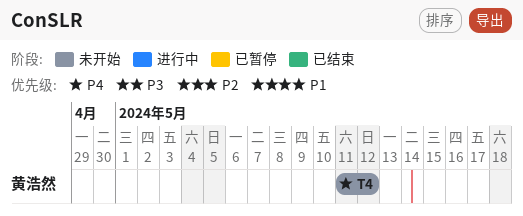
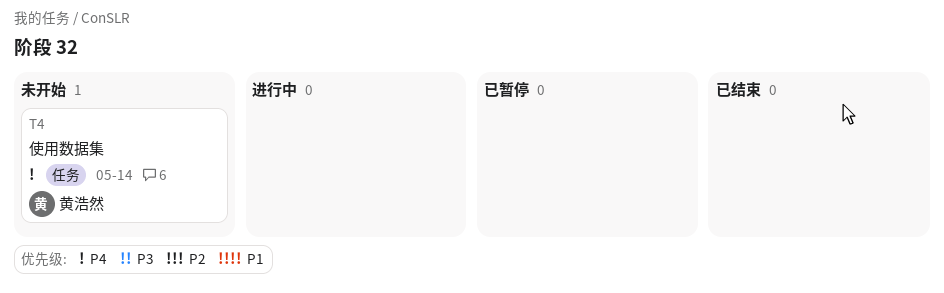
T4, due: May 12 -> May 14

